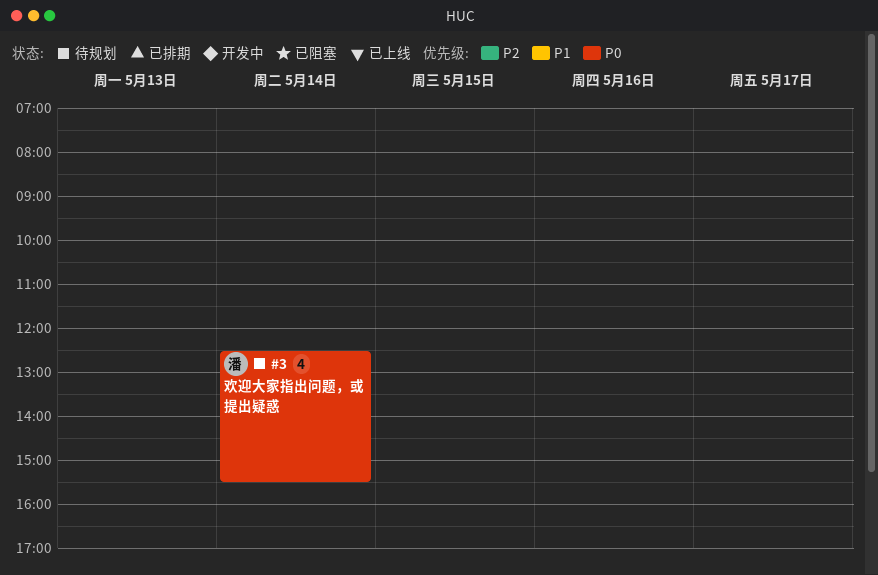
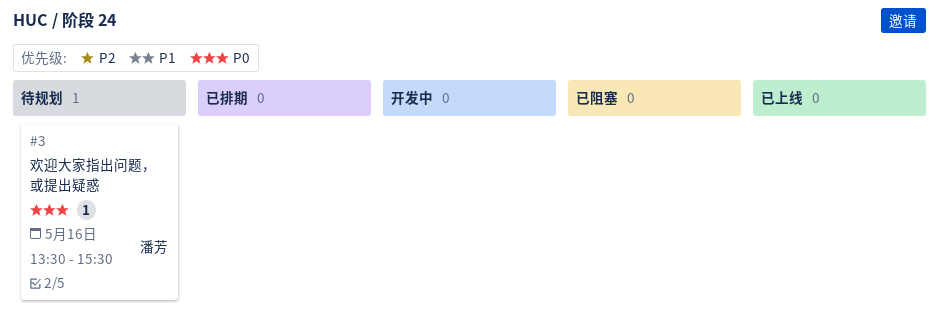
#3, estimate: 4 -> 1
#3, day: May 14 -> May 16
#3, begins: 12:30 -> 13:30

